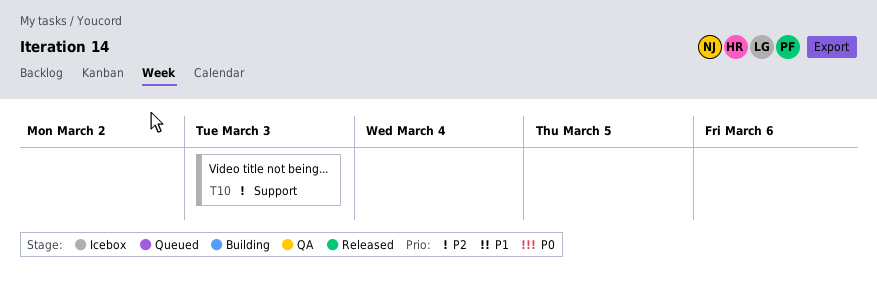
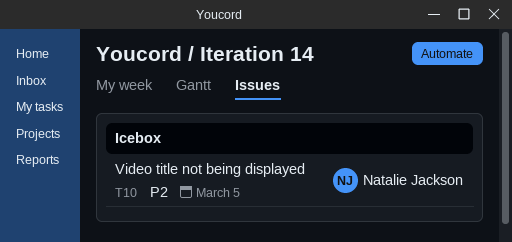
T10, due: Mar 3 -> Mar 5

